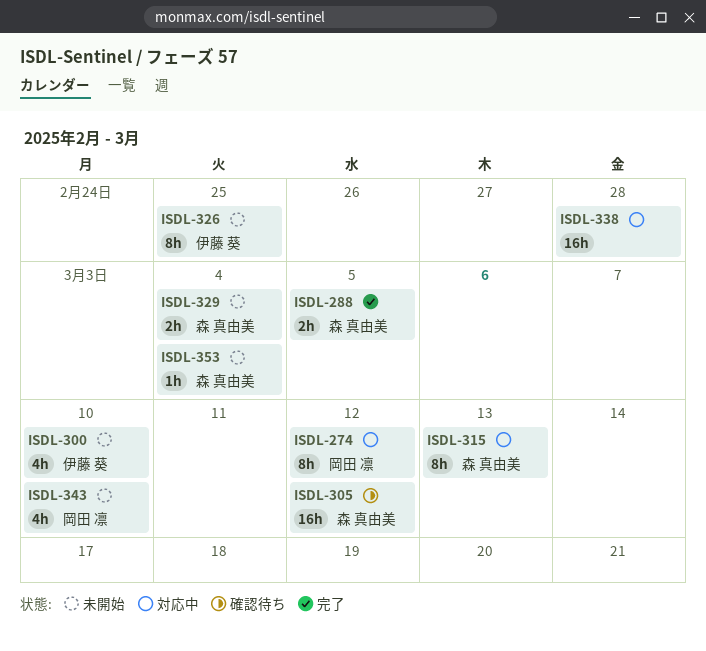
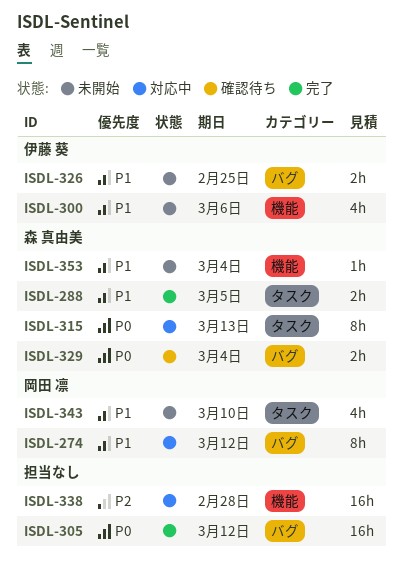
ISDL-300, due: Mar 10 -> Mar 6
ISDL-305, status: 確認待ち -> 完了
ISDL-305, owner: 森 真由美 -> none
ISDL-326, estimate: 8h -> 2h
ISDL-329, status: 未開始 -> 確認待ち

